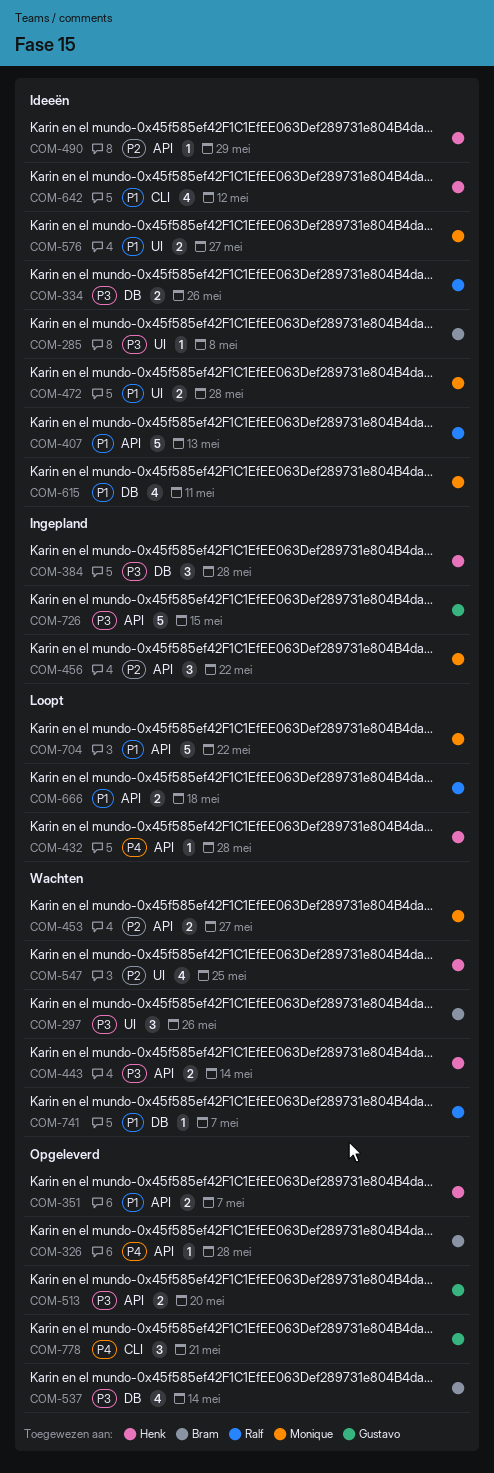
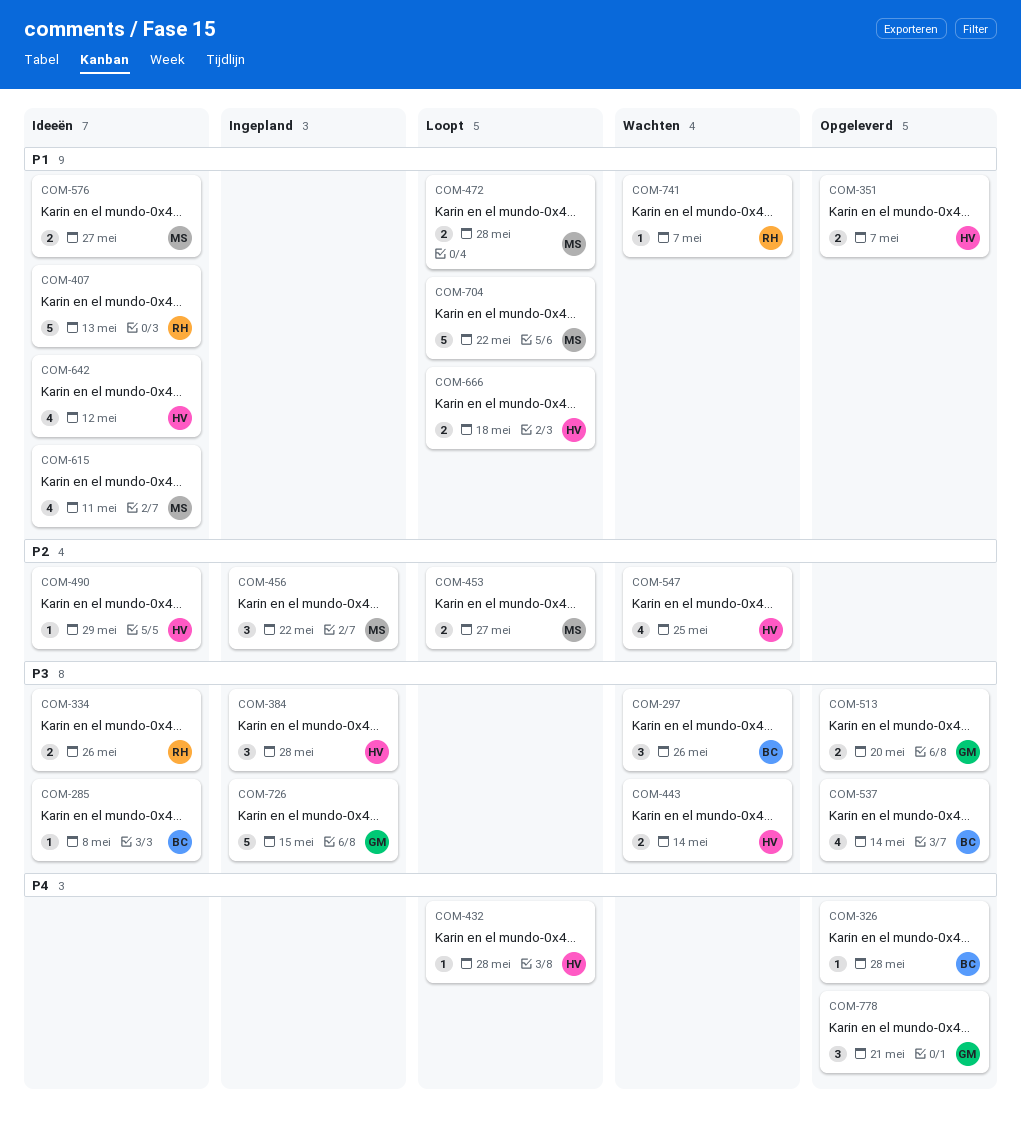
COM-453, status: Wachten -> Loopt
COM-472, status: Ideeën -> Loopt
COM-666, owner: Ralf -> Henk

